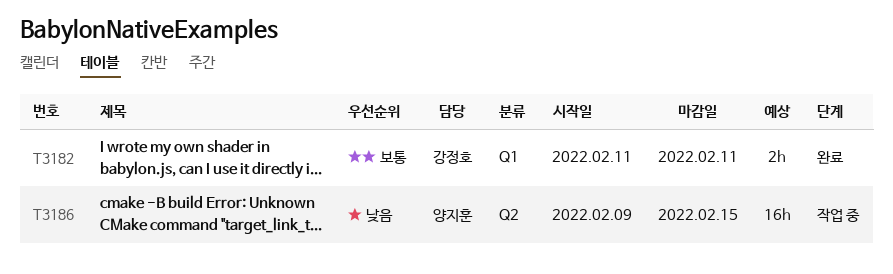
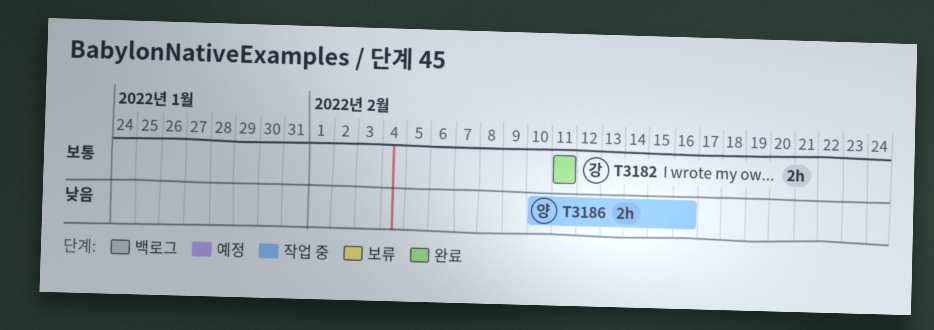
T3186, estimate: 16h -> 2h
T3186, start: Feb 9 -> Feb 10
T3186, due: Feb 15 -> Feb 16

